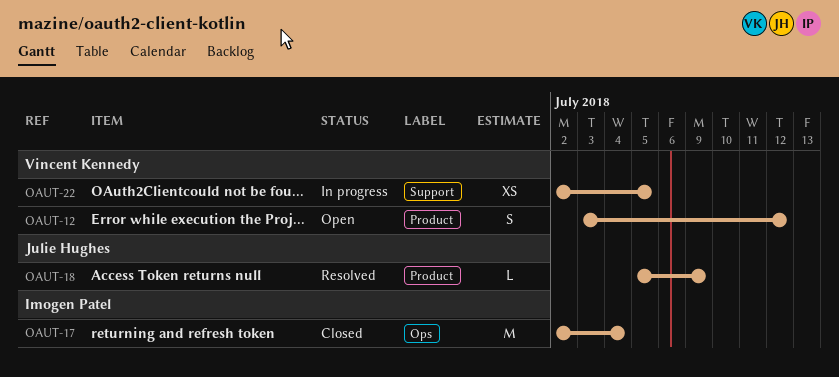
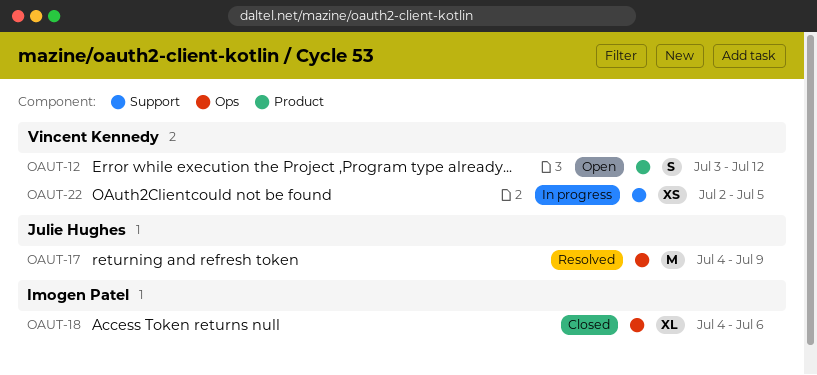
OAUT-17, status: Closed -> Resolved
OAUT-17, owner: Imogen Patel -> Julie Hughes
OAUT-17, start: Jul 2 -> Jul 4
OAUT-17, due: Jul 4 -> Jul 9
OAUT-18, status: Resolved -> Closed
OAUT-18, owner: Julie Hughes -> Imogen Patel
OAUT-18, label: Product -> Ops
OAUT-18, estimate: L -> XL
OAUT-18, start: Jul 5 -> Jul 4
OAUT-18, due: Jul 9 -> Jul 6

